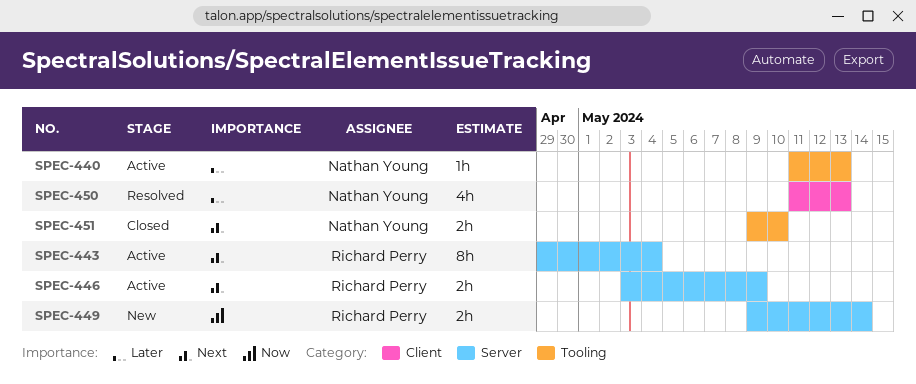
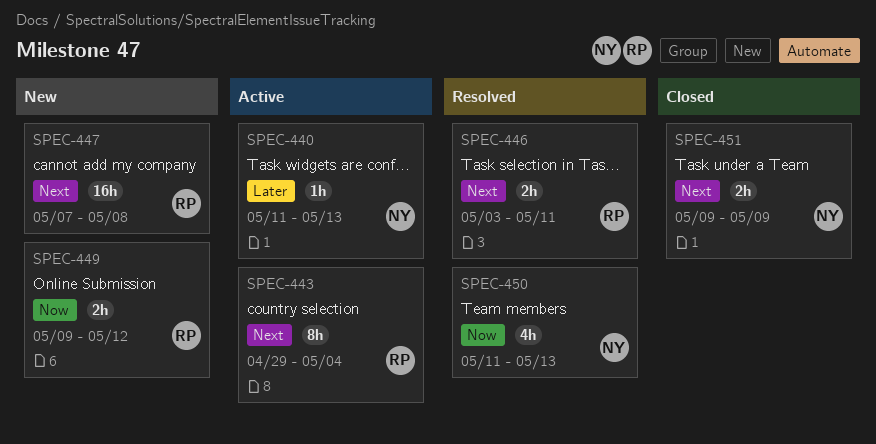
SPEC-446, status: Active -> Resolved
SPEC-446, due: May 9 -> May 11
SPEC-447: none -> present
SPEC-449, due: May 14 -> May 12
SPEC-450, priority: Later -> Now
SPEC-451, due: May 10 -> May 9

